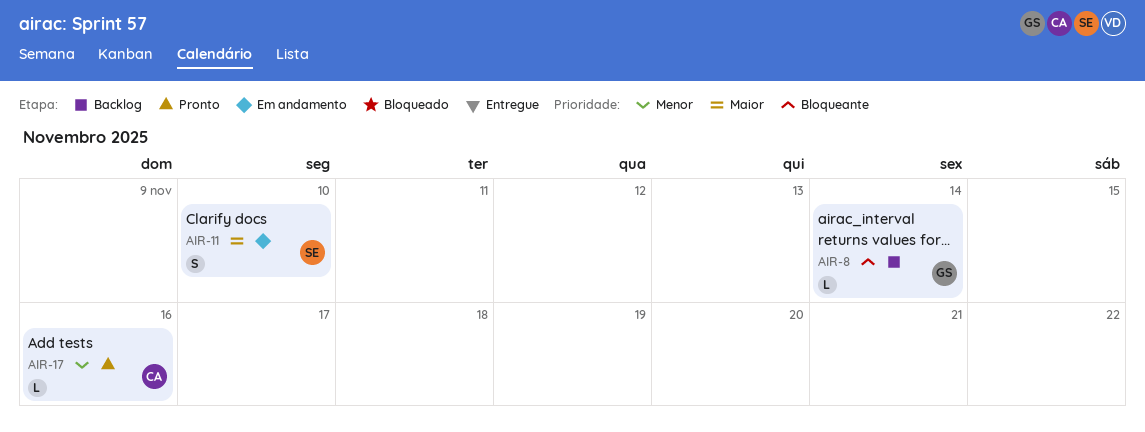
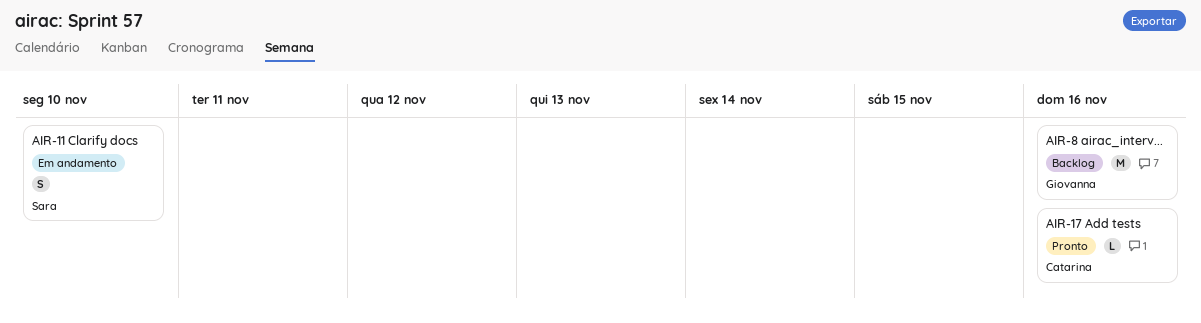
AIR-8, estimate: L -> M
AIR-8, due: Nov 14 -> Nov 16

